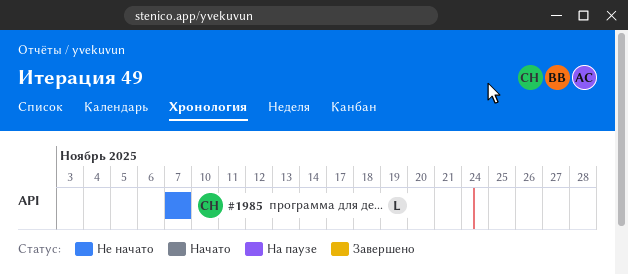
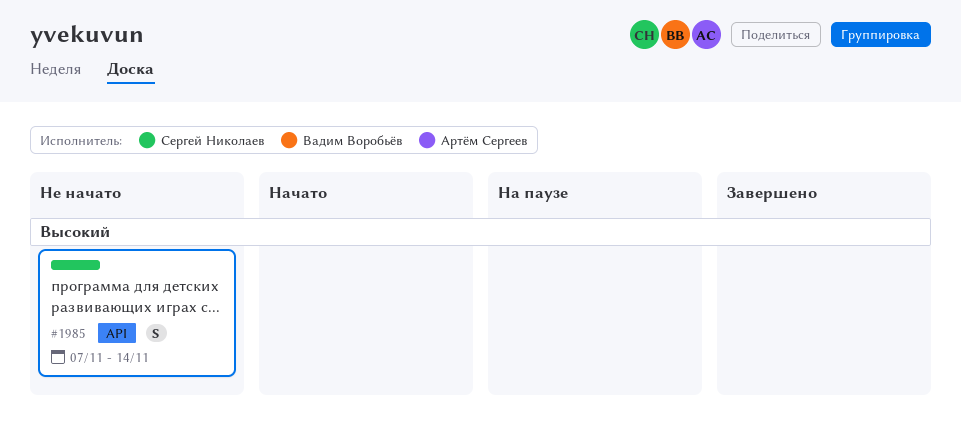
#1985, estimate: L -> S
#1985, due: Nov 7 -> Nov 14

